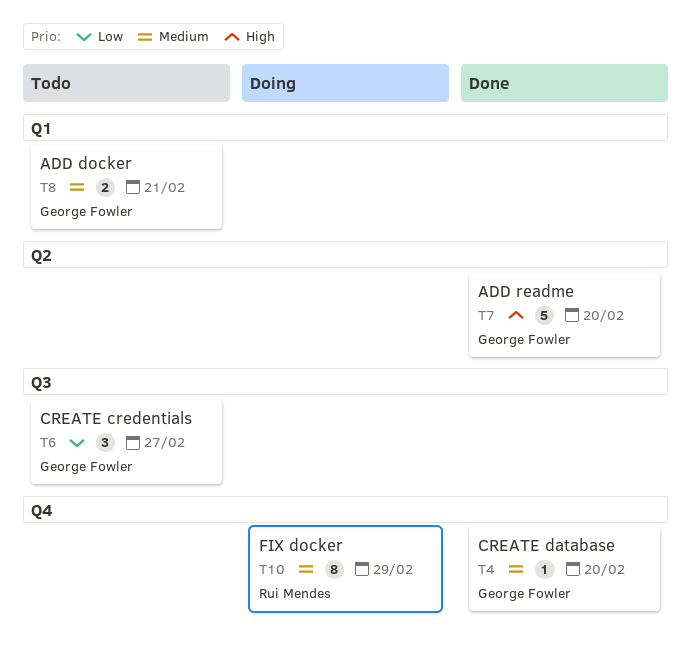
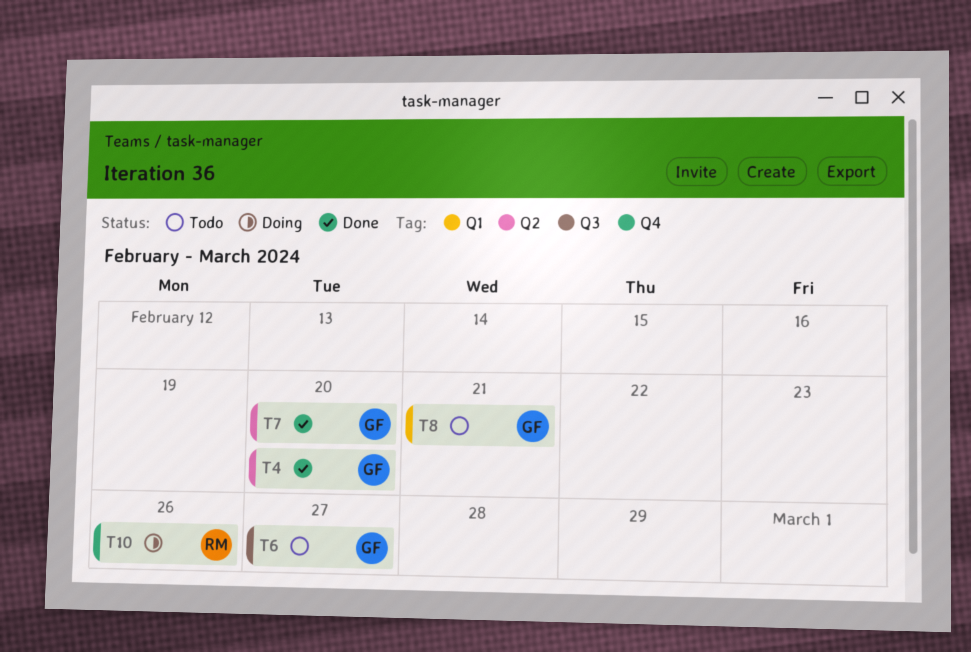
T4, label: Q4 -> Q2
T10, due: Feb 29 -> Feb 26

